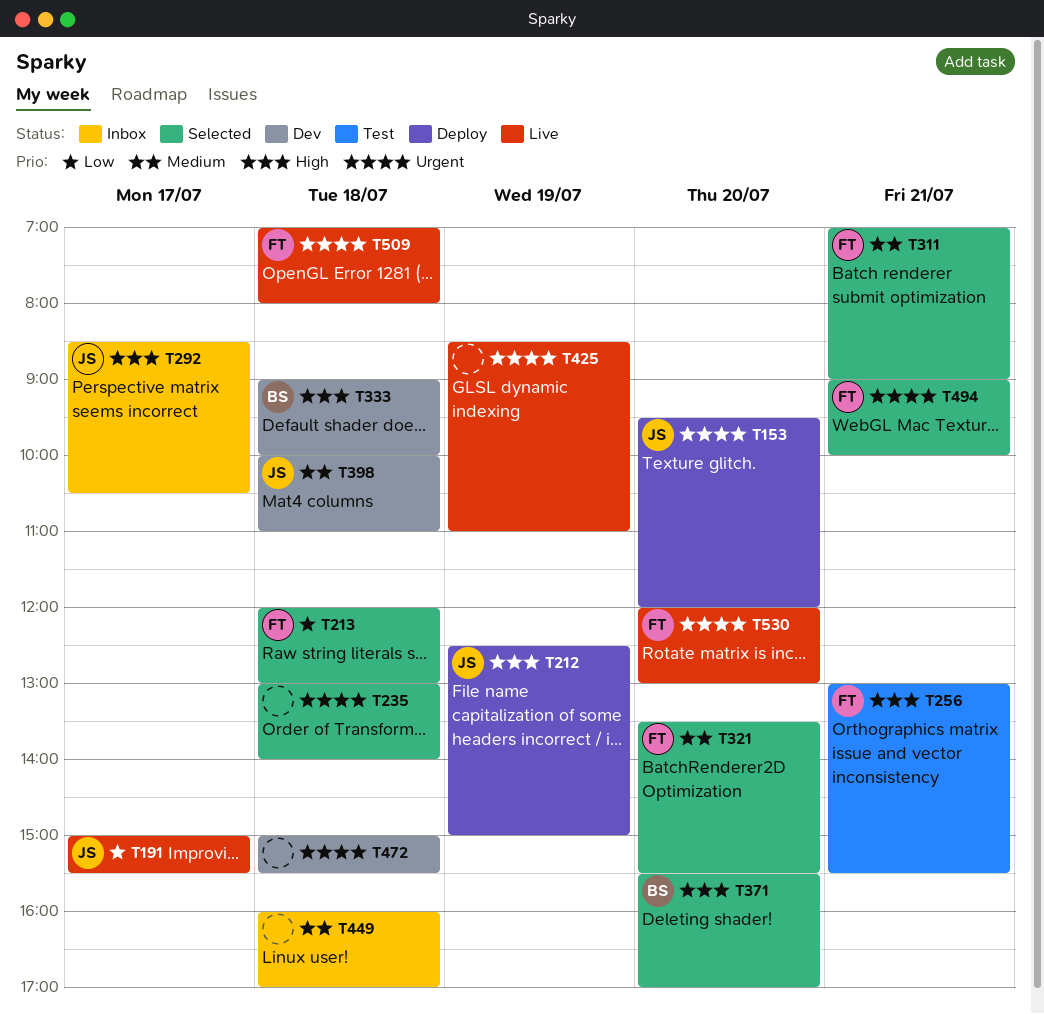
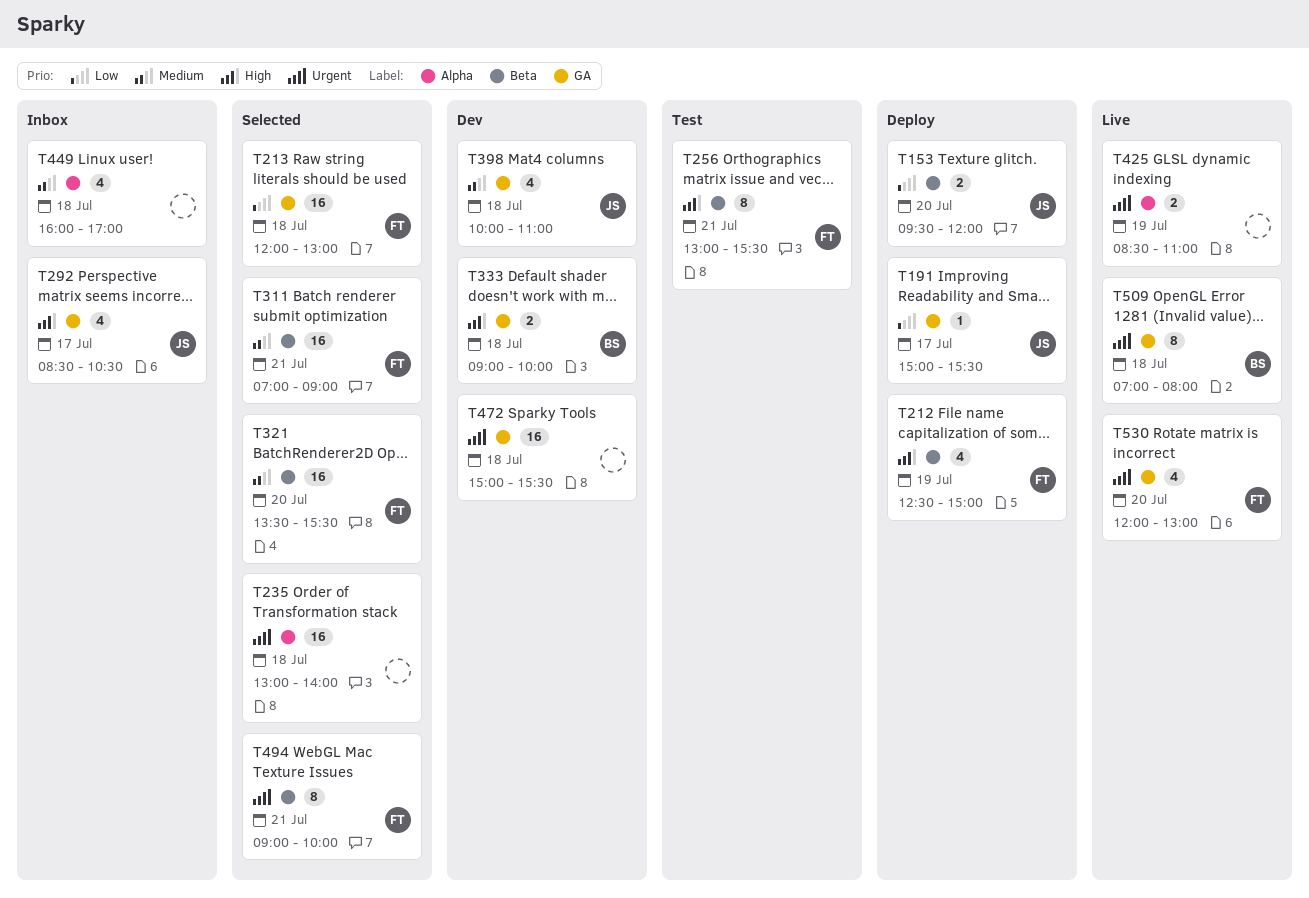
T153, priority: Urgent -> Low
T191, status: Live -> Deploy
T212, owner: JS -> FT
T371: present -> none
T509, owner: FT -> BS

